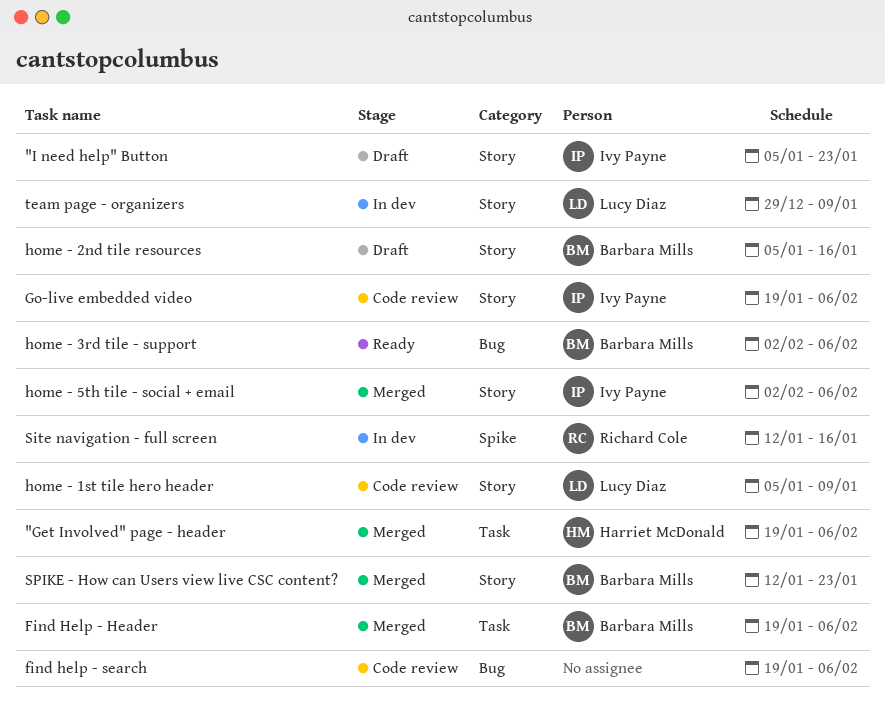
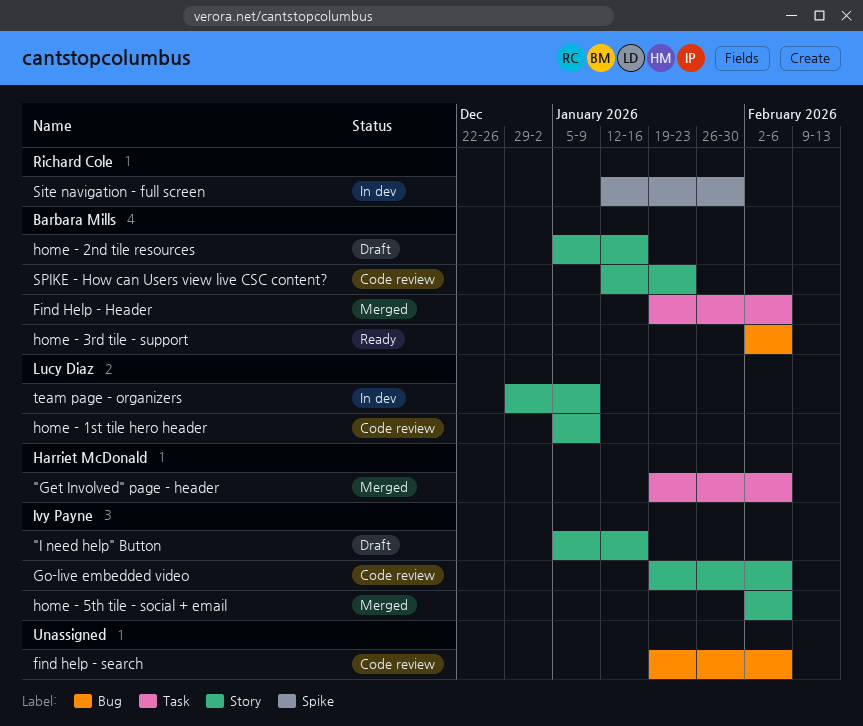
"I need help" Button, due: Jan 23 -> Jan 16
Site navigation - full screen, due: Jan 16 -> Jan 30
SPIKE - How can Users view live CSC content?, status: Merged -> Code review

